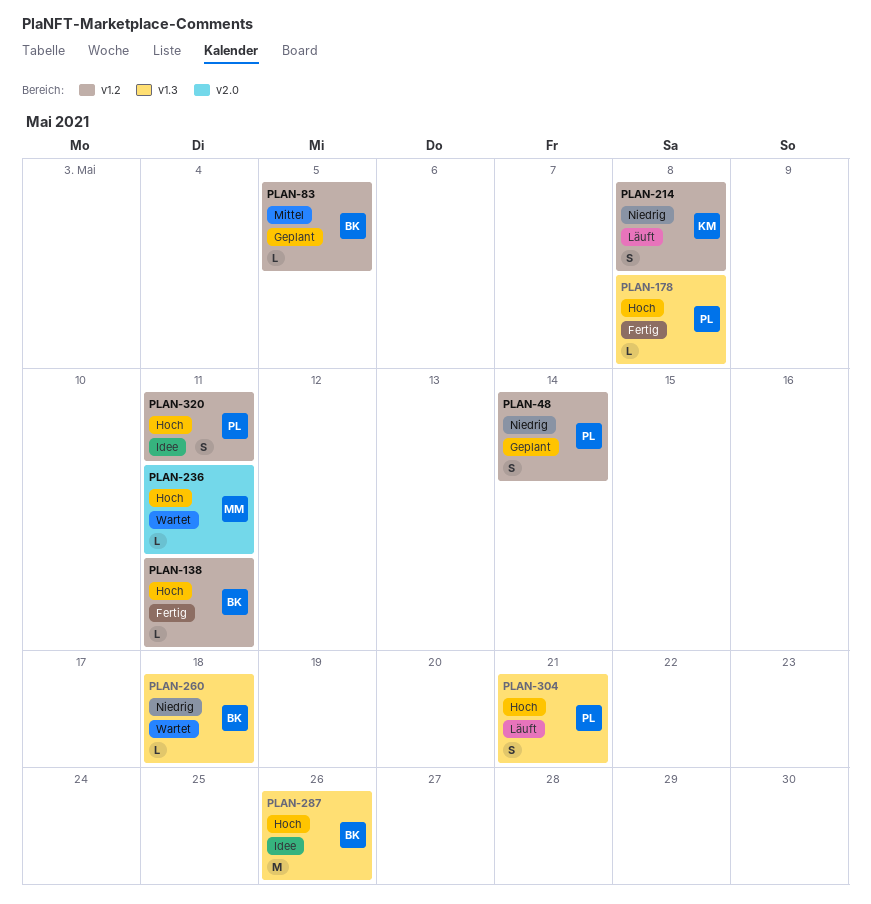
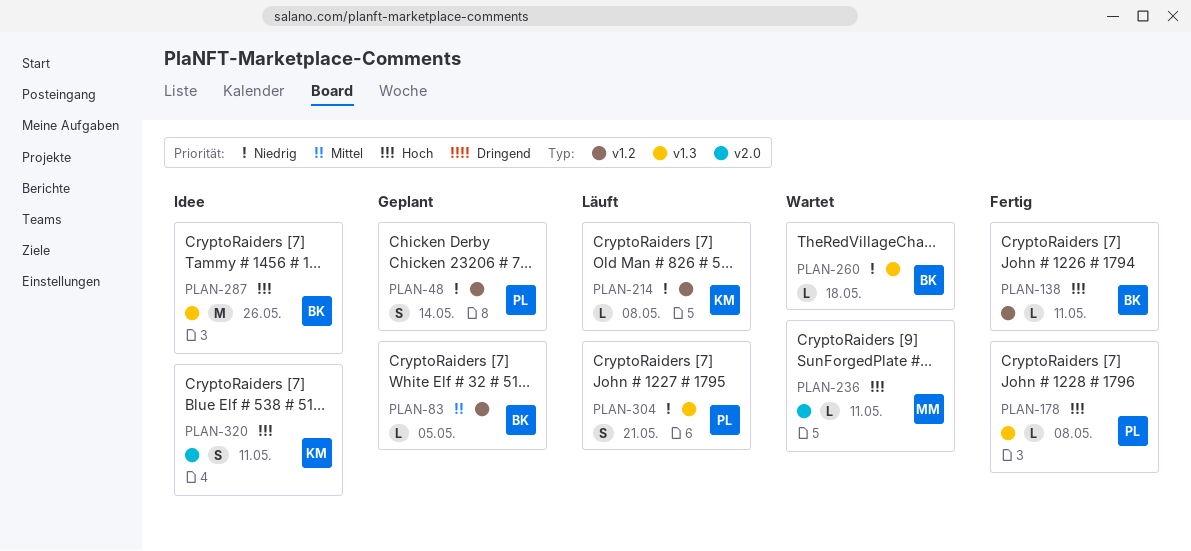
PLAN-214, estimate: S -> L
PLAN-304, priority: Hoch -> Niedrig
PLAN-320, owner: PL -> KM
PLAN-320, label: v1.2 -> v2.0

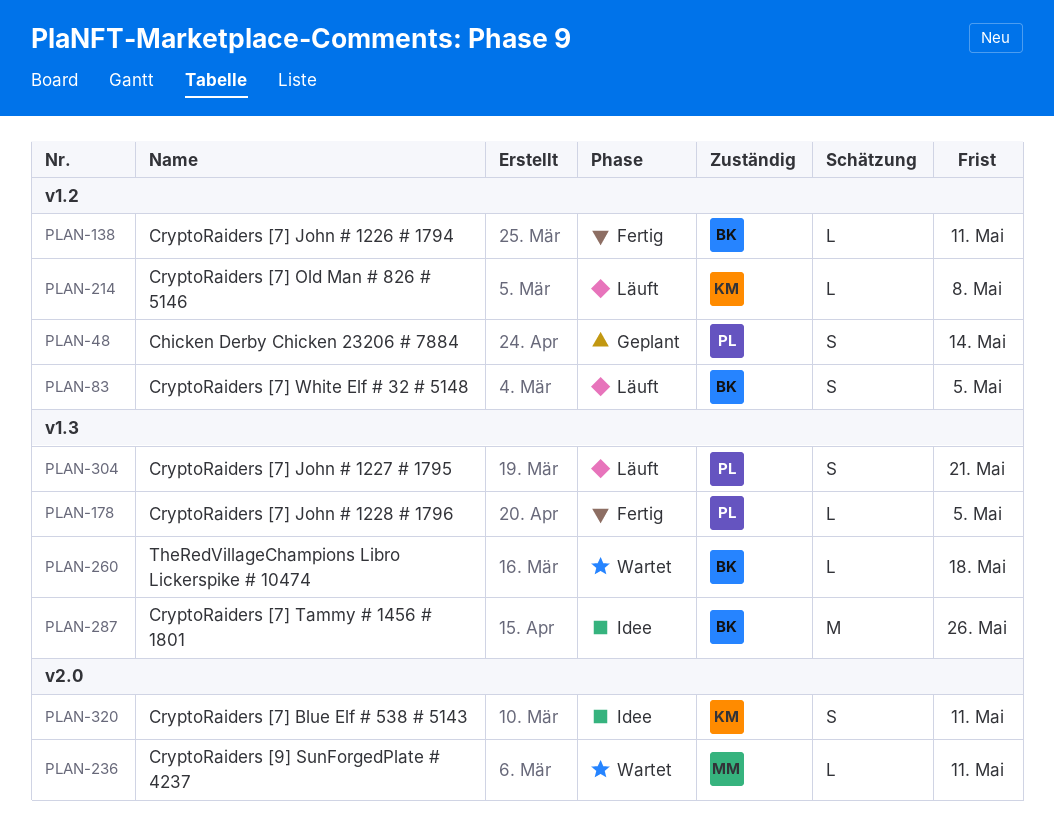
PLAN-83, status: Geplant -> Läuft
PLAN-83, estimate: L -> S
PLAN-178, due: May 8 -> May 5

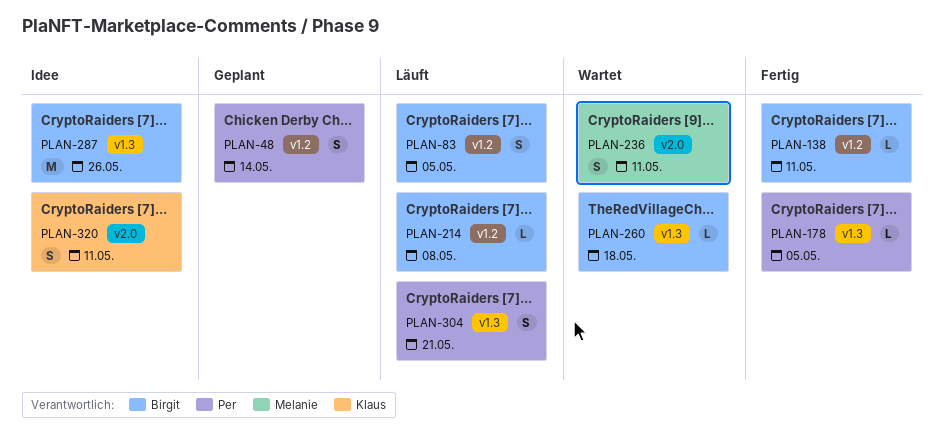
PLAN-214, owner: Klaus -> Birgit
PLAN-236, estimate: L -> S

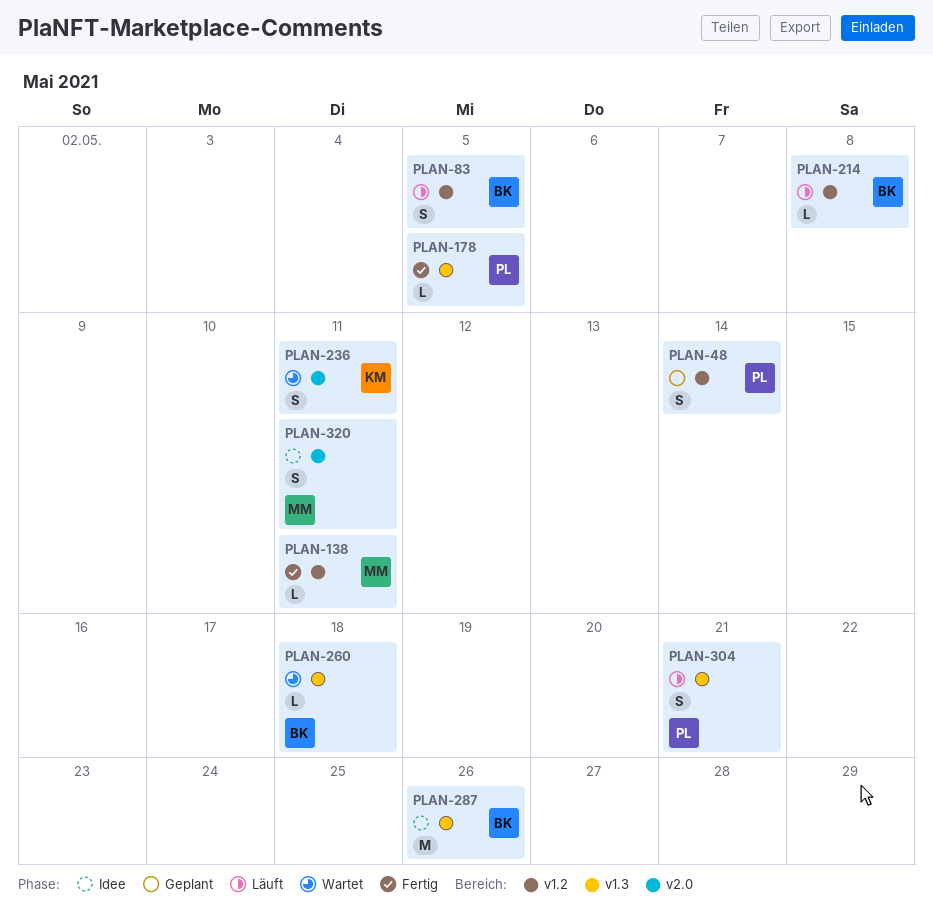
PLAN-138, owner: Birgit -> Melanie
PLAN-236, owner: Melanie -> Klaus
PLAN-320, owner: Klaus -> Melanie

